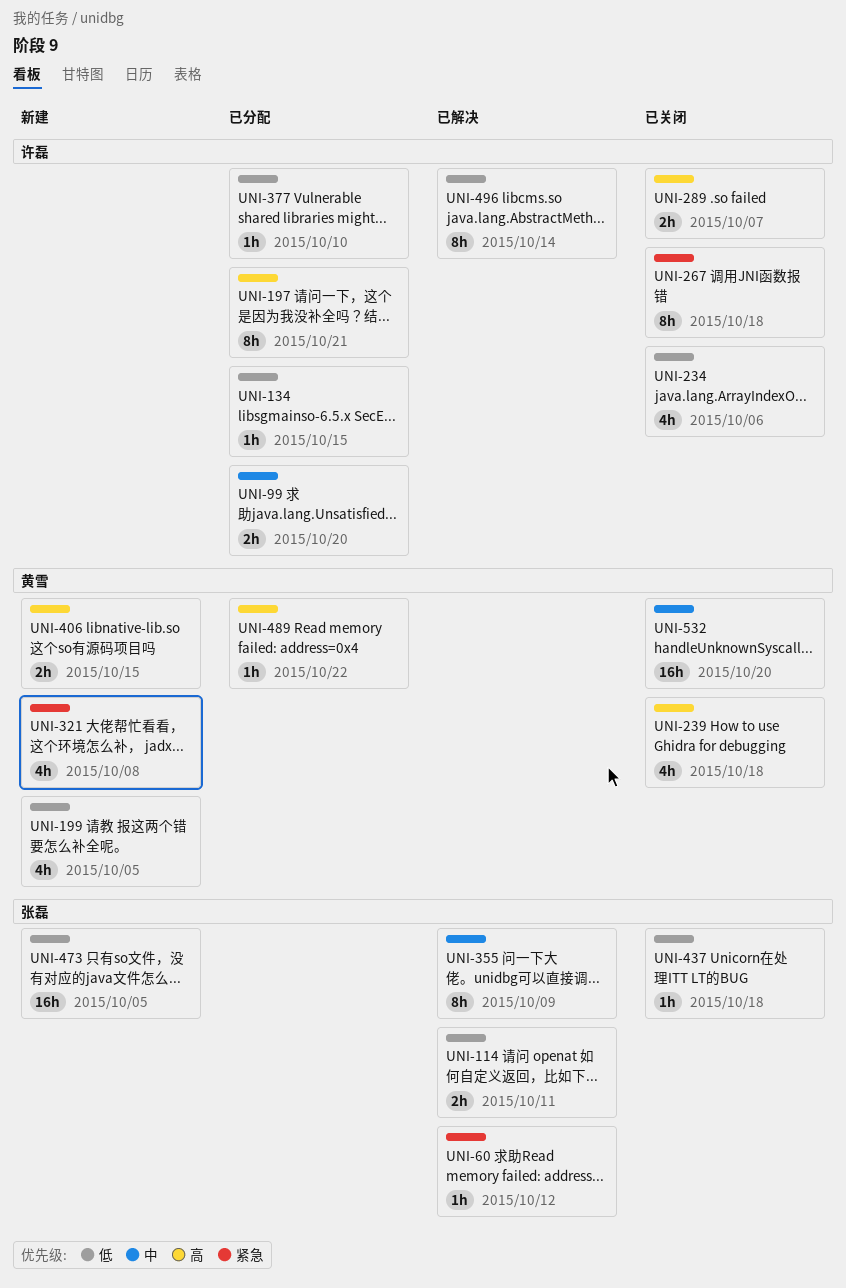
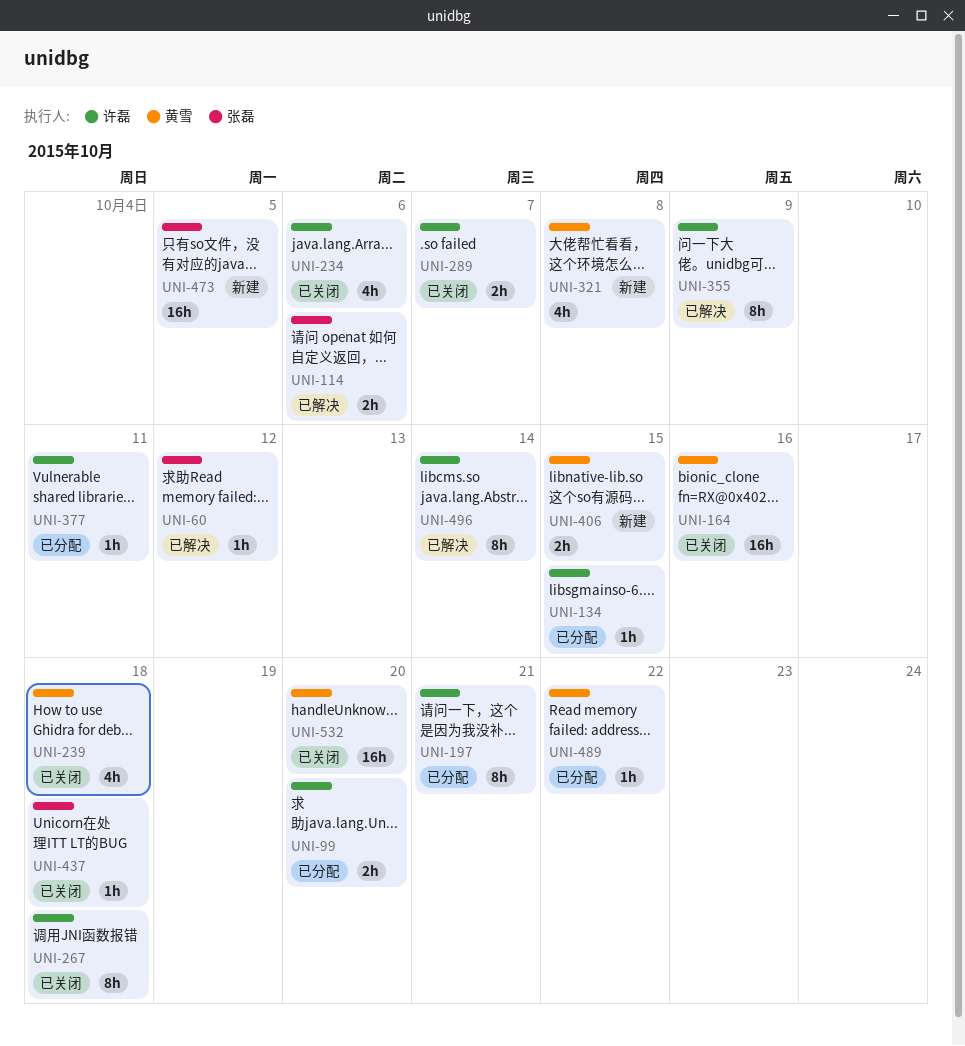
UNI-114, due: Oct 11 -> Oct 6
UNI-164: none -> present
UNI-199: present -> none
UNI-355, owner: 张磊 -> 许磊
UNI-377, due: Oct 10 -> Oct 11

